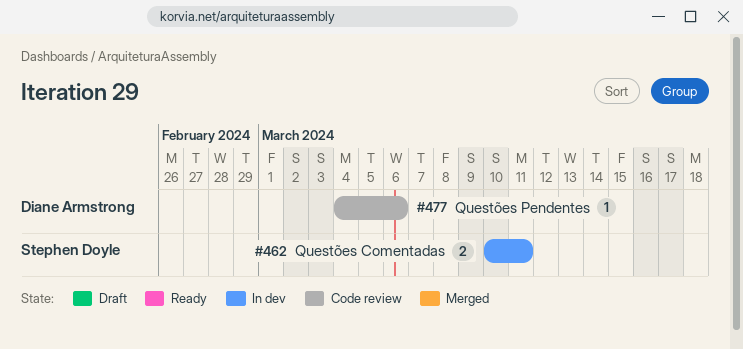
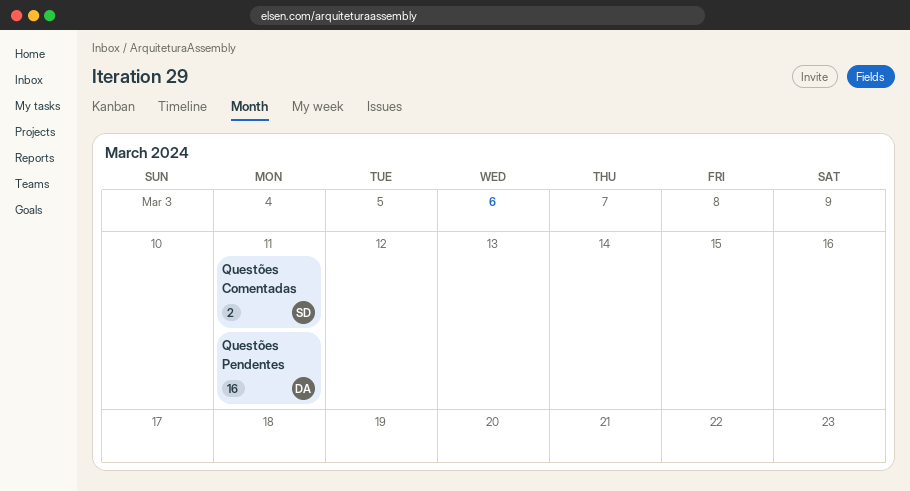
Questões Pendentes, estimate: 1 -> 16
Questões Pendentes, due: Mar 6 -> Mar 11

